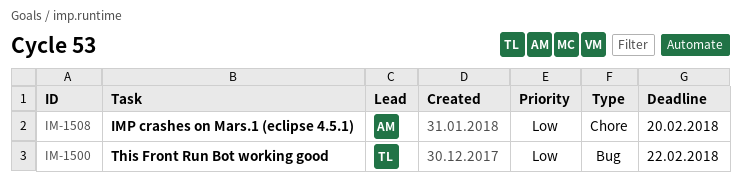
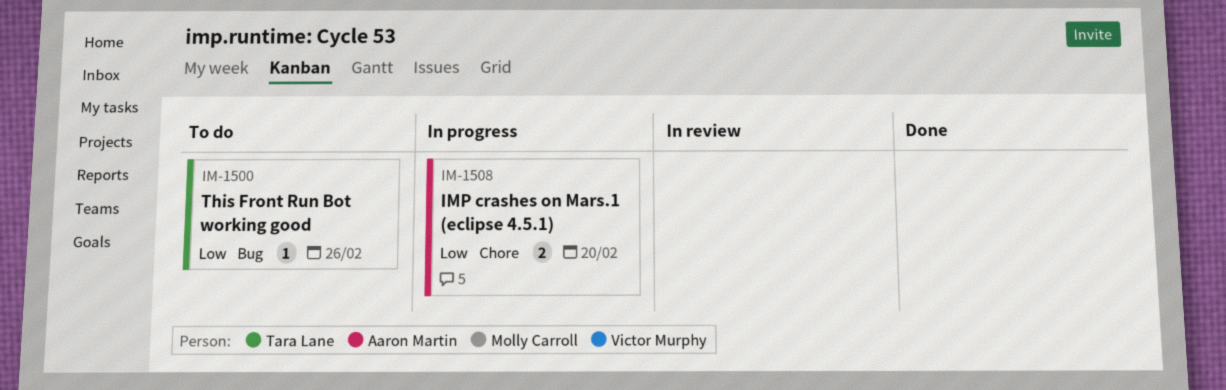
IM-1500, due: Feb 22 -> Feb 26

